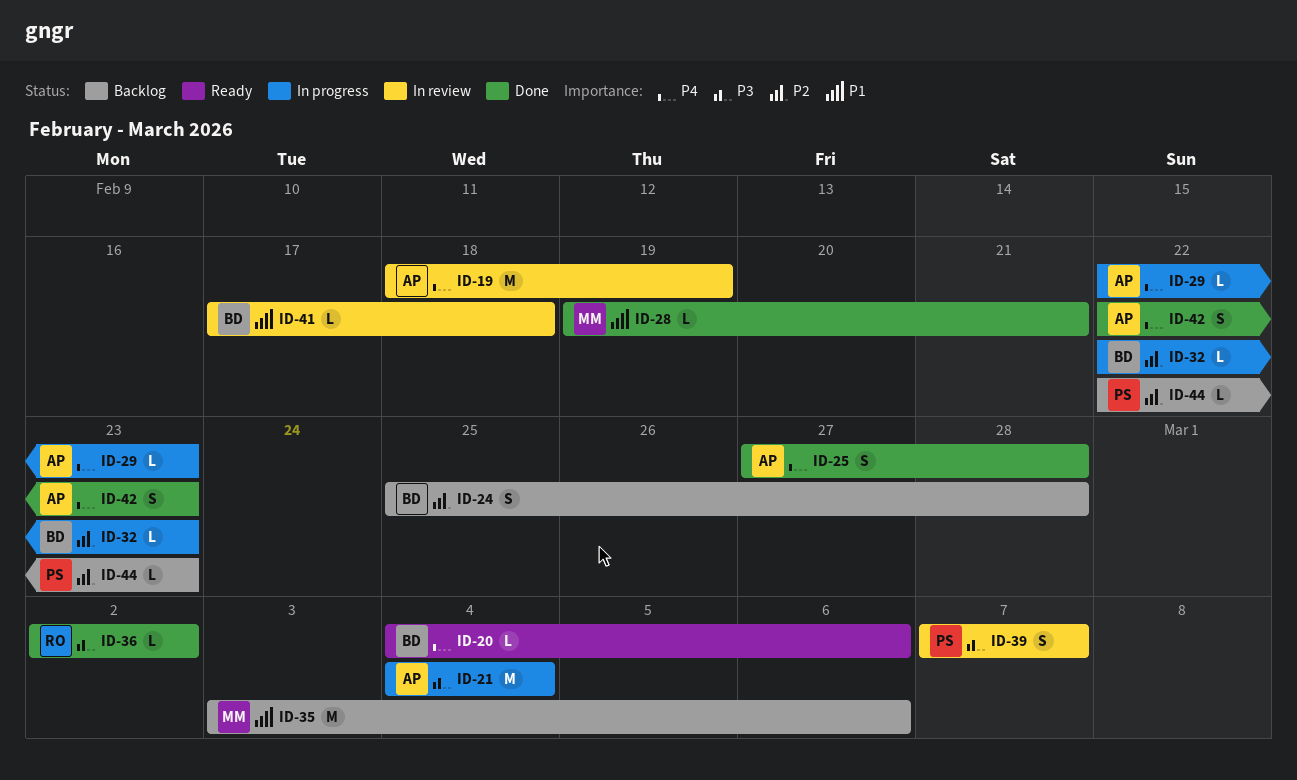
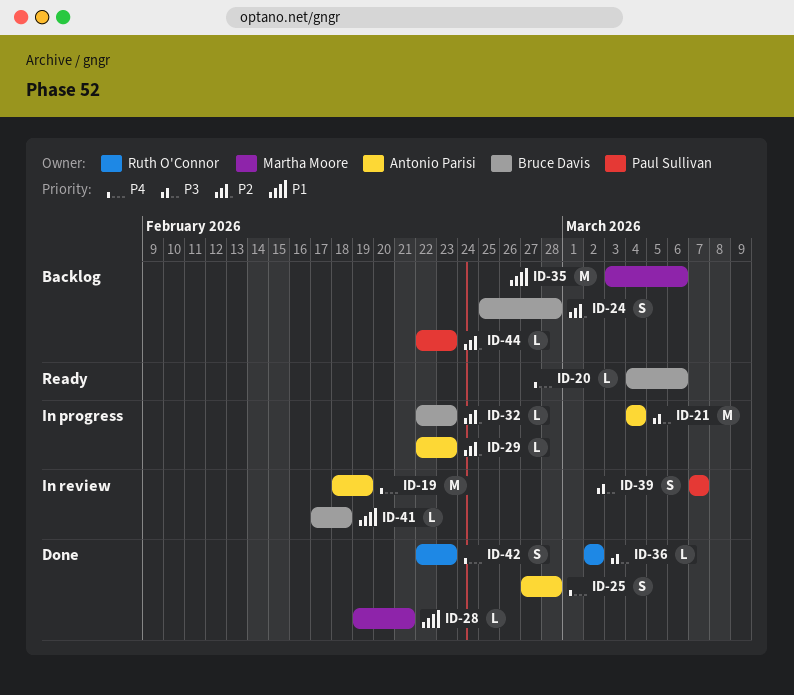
ID-29, priority: P4 -> P2
ID-42, owner: Antonio Parisi -> Ruth O'Connor

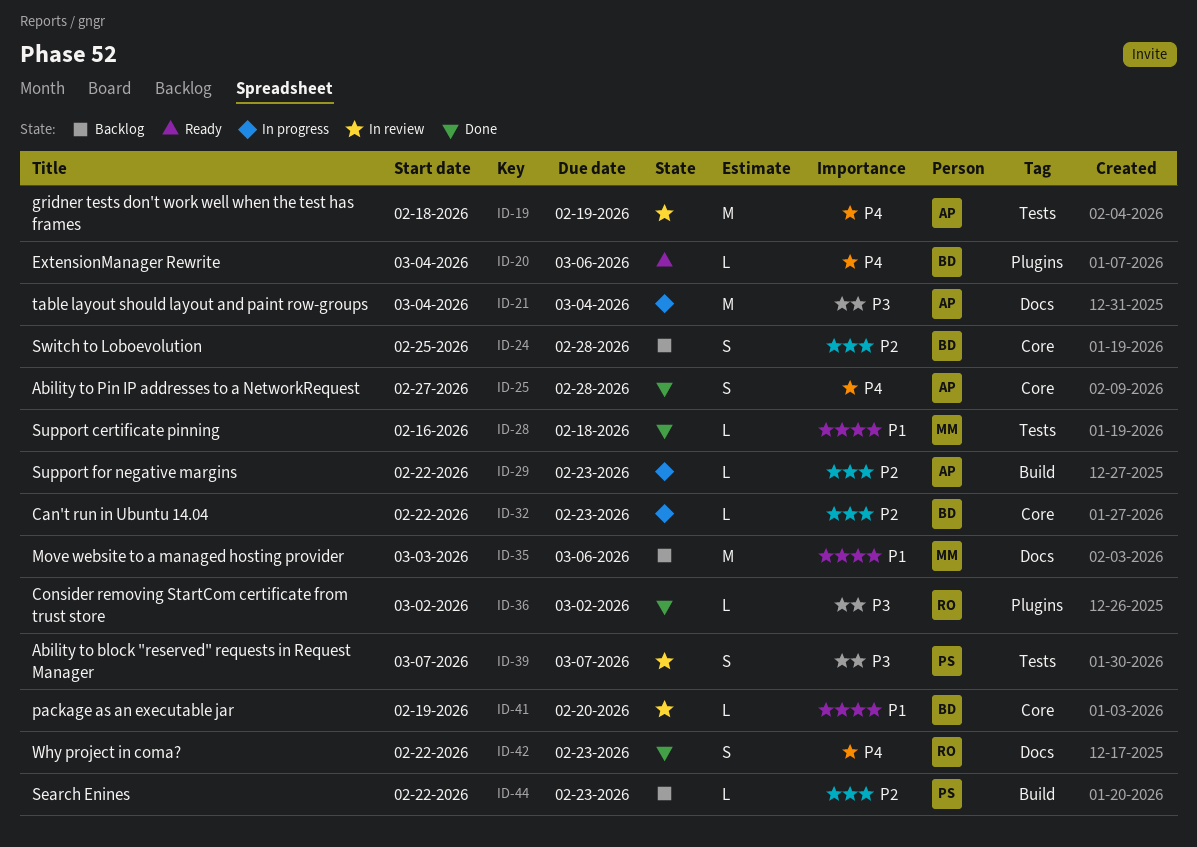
ID-28, start: Feb 19 -> Feb 16
ID-28, due: Feb 21 -> Feb 18
ID-41, start: Feb 17 -> Feb 19
ID-41, due: Feb 18 -> Feb 20

